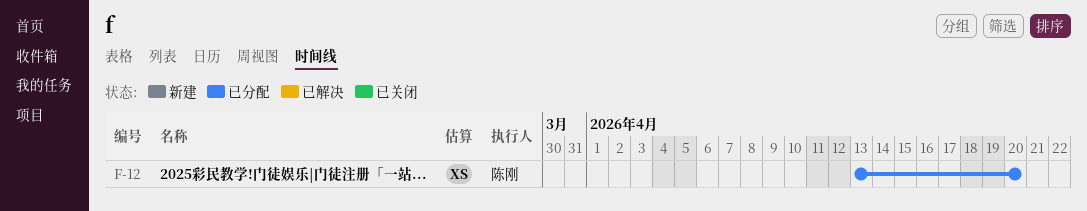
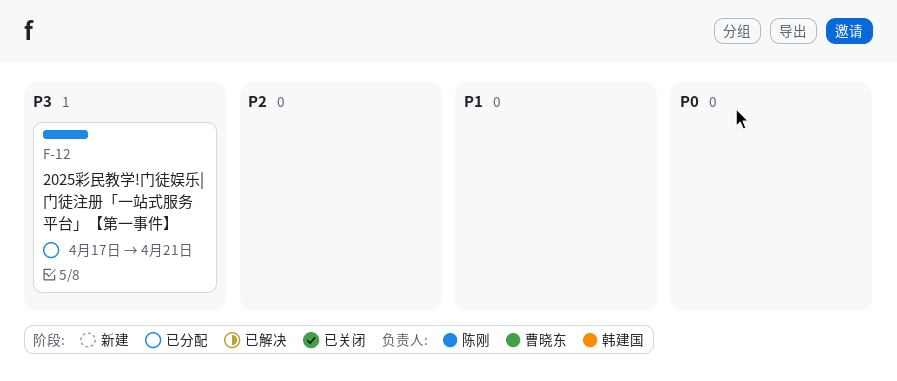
F-12, start: Apr 13 -> Apr 17
F-12, due: Apr 20 -> Apr 21

